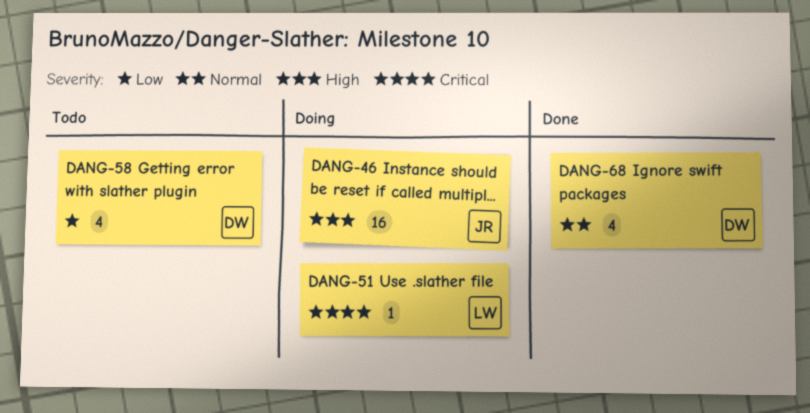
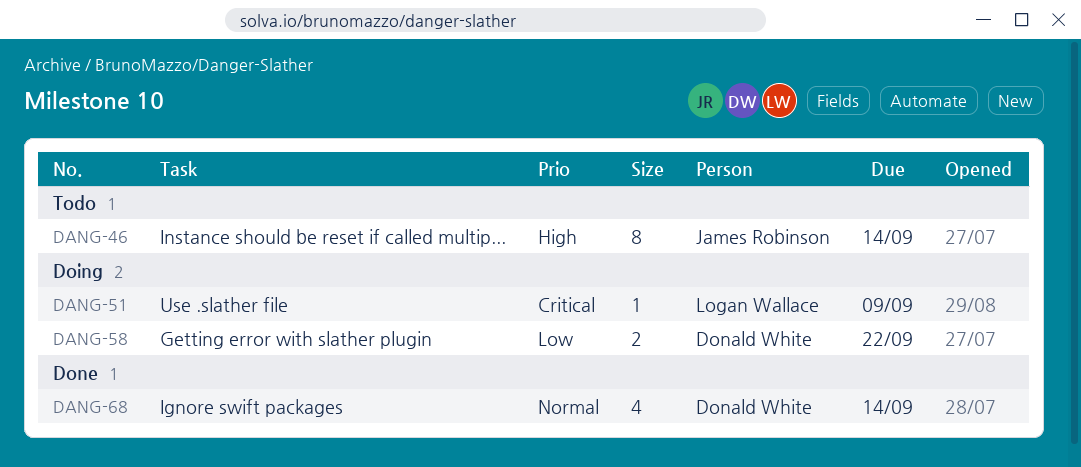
DANG-46, status: Doing -> Todo
DANG-46, estimate: 16 -> 8
DANG-58, status: Todo -> Doing
DANG-58, estimate: 4 -> 2

